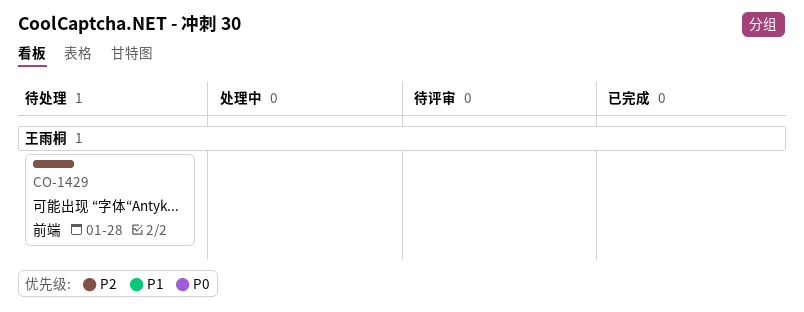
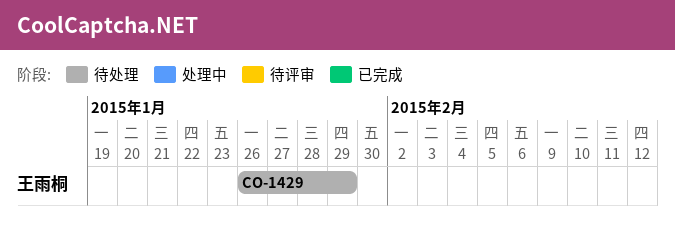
CO-1429, due: Jan 28 -> Jan 29

